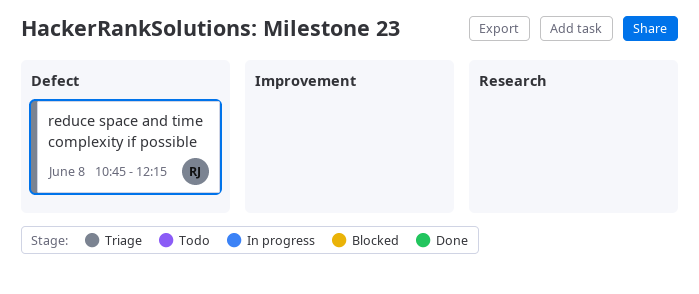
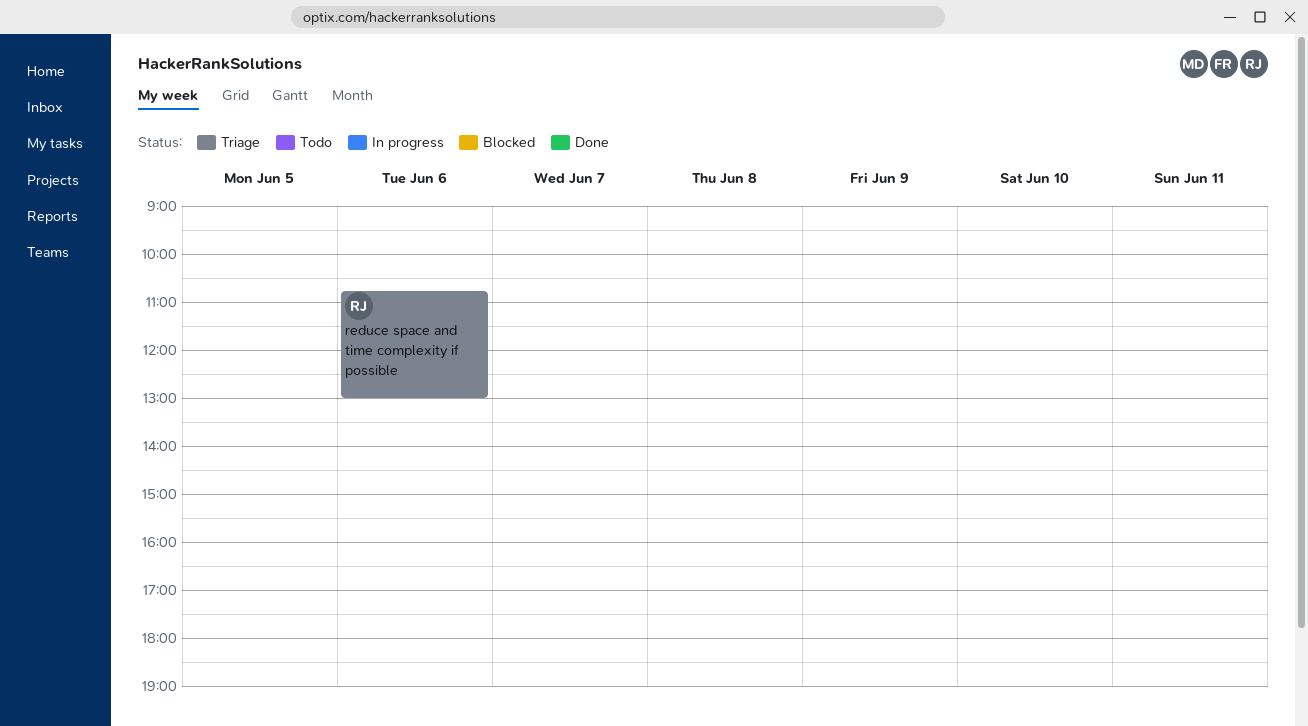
reduce space and time complexity if possible, day: Jun 8 -> Jun 6
reduce space and time complexity if possible, ends: 12:15 -> 13:00

